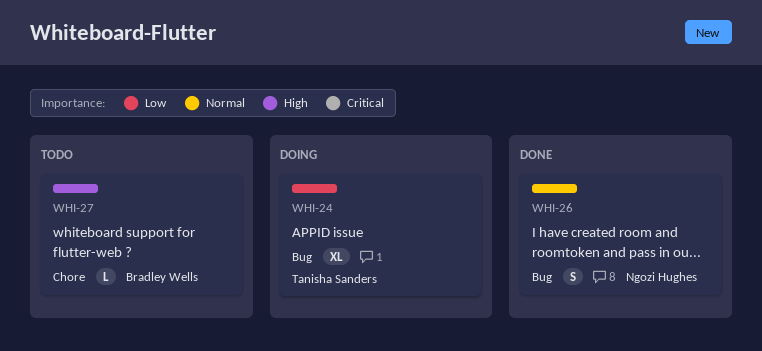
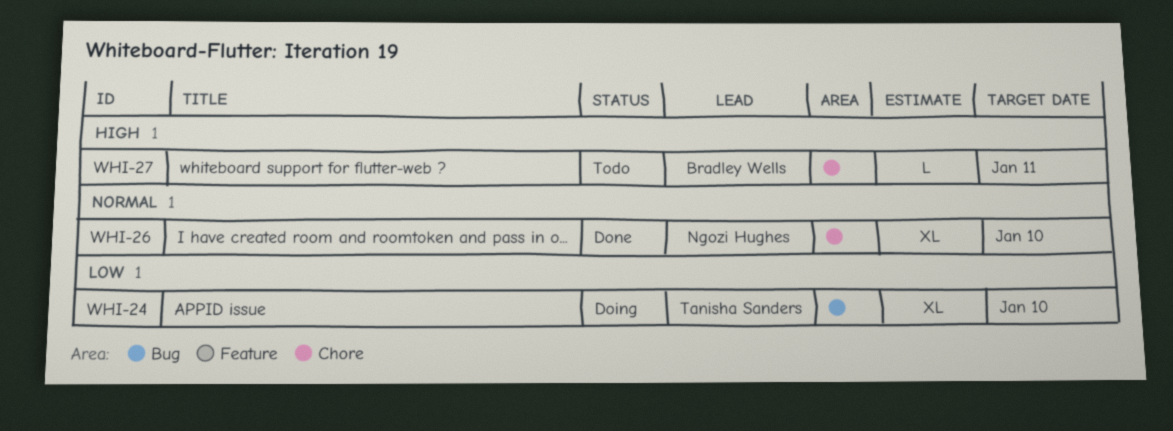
WHI-26, label: Bug -> Chore
WHI-26, estimate: S -> XL

